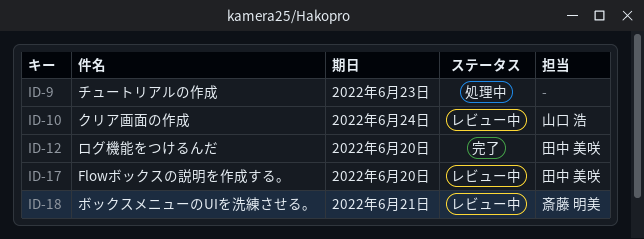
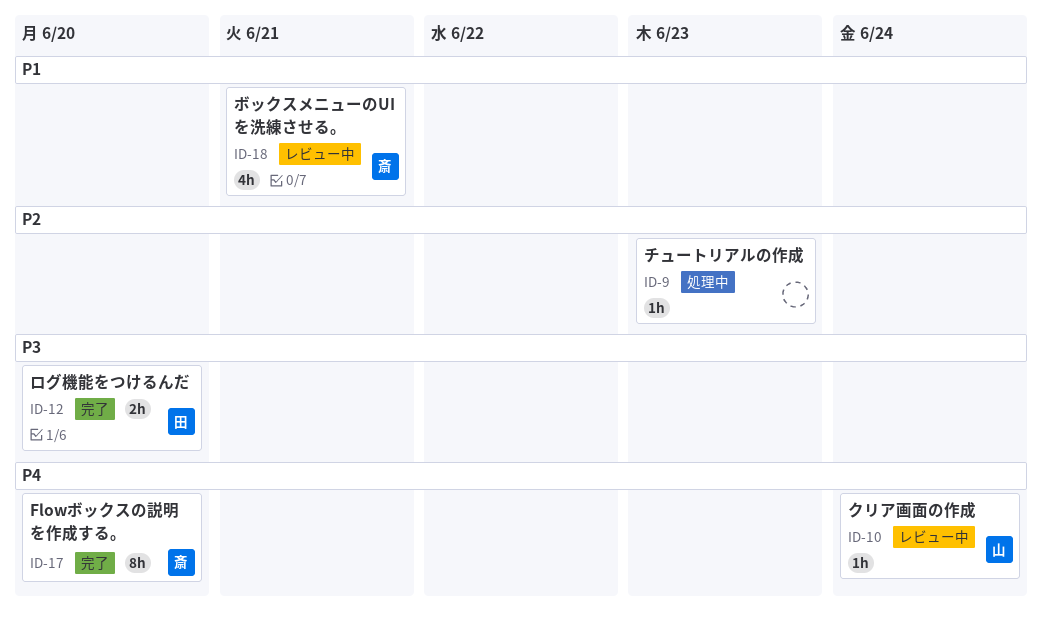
ID-17, status: レビュー中 -> 完了
ID-17, owner: 田中 美咲 -> 斎藤 明美

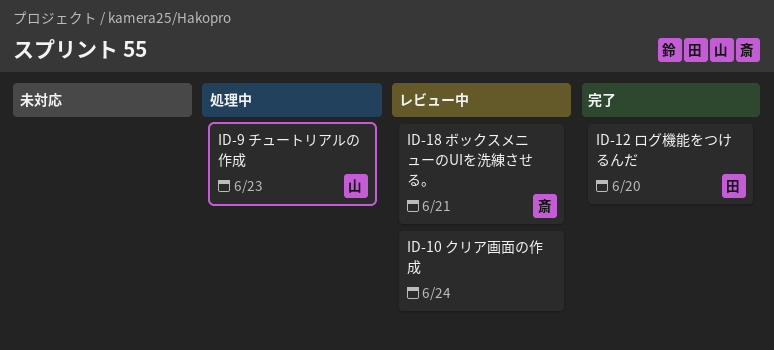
ID-9, owner: none -> 山
ID-10, owner: 山 -> none
ID-17: present -> none

